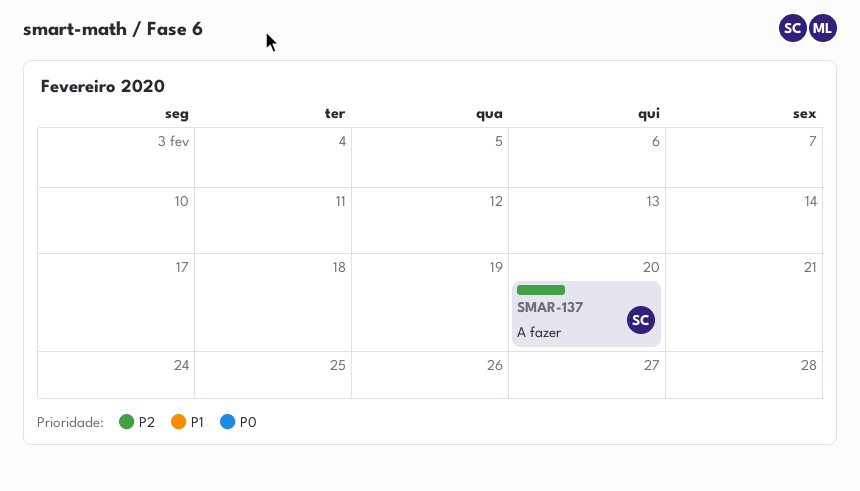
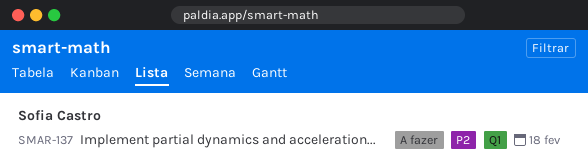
SMAR-137, due: Feb 20 -> Feb 18

